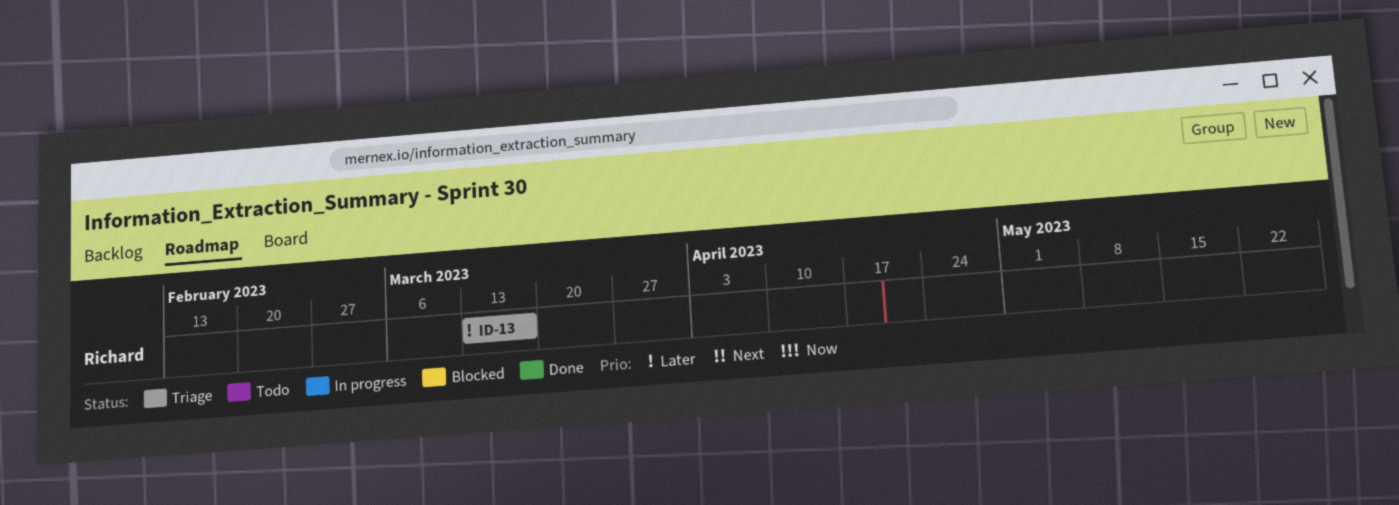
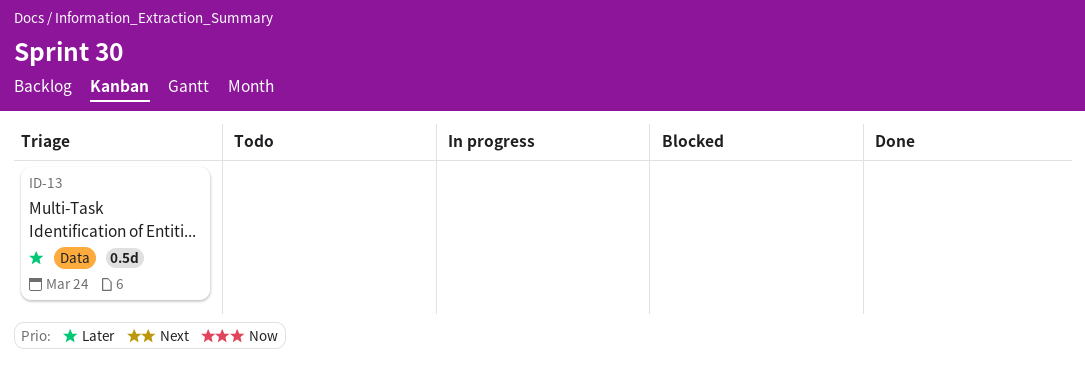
ID-13, due: Mar 17 -> Mar 24

